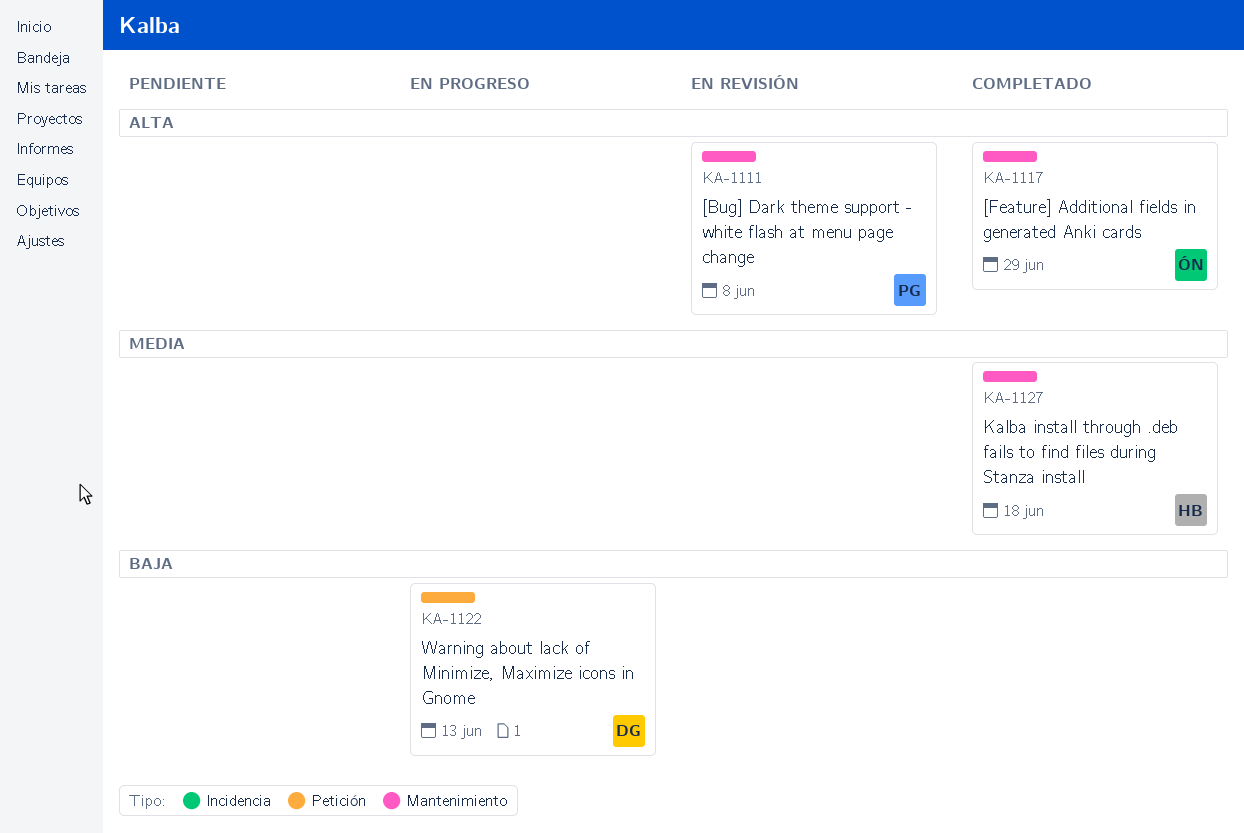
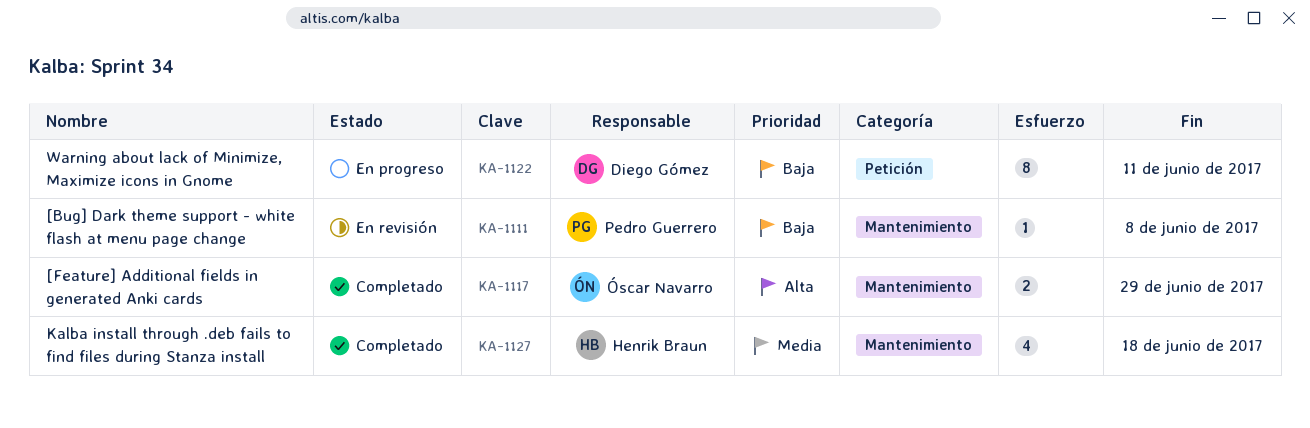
KA-1111, priority: Alta -> Baja
KA-1122, due: Jun 13 -> Jun 11

